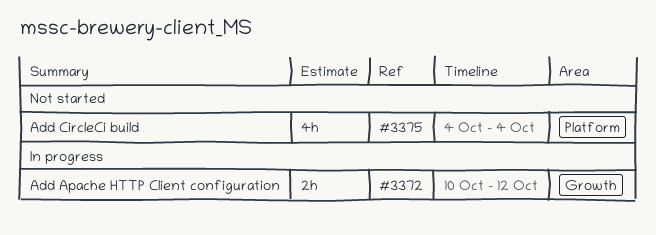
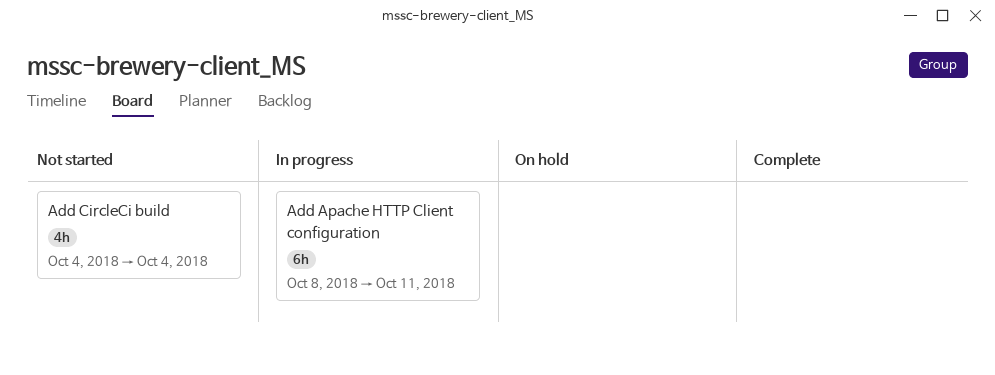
Add Apache HTTP Client configuration, estimate: 2h -> 6h
Add Apache HTTP Client configuration, start: Oct 10 -> Oct 8
Add Apache HTTP Client configuration, due: Oct 12 -> Oct 11

